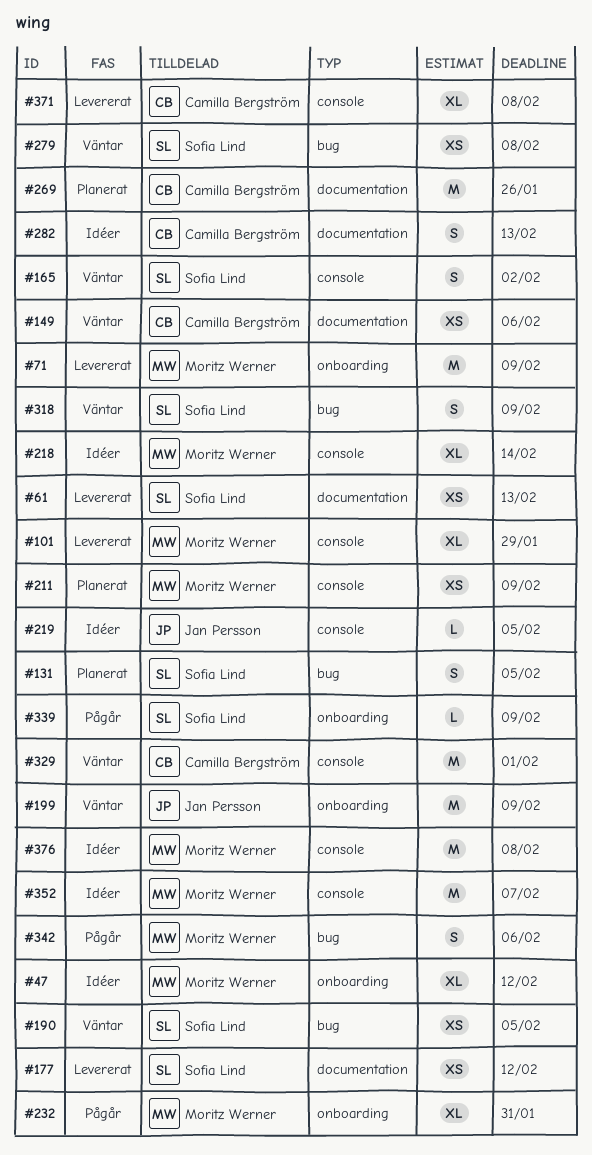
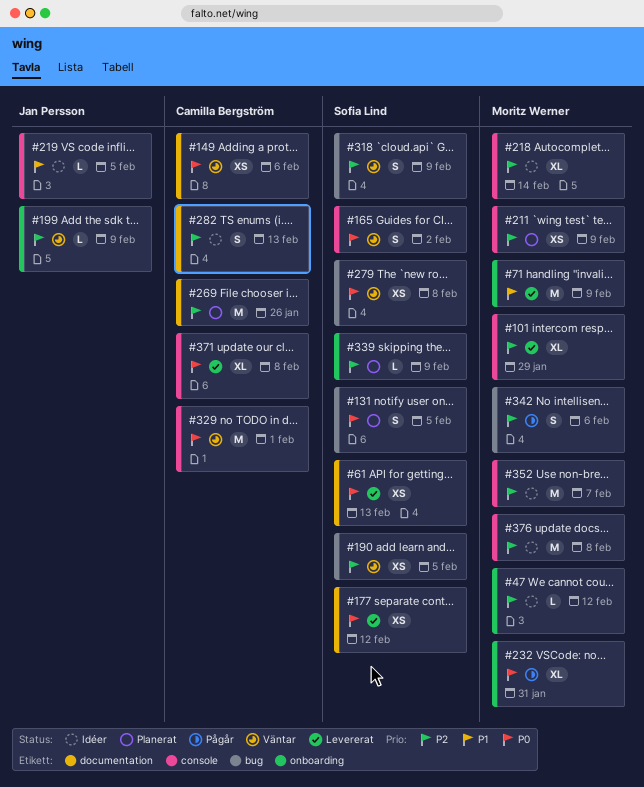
#47, estimate: XL -> L
#199, estimate: M -> L
#339, status: Pågår -> Planerat

